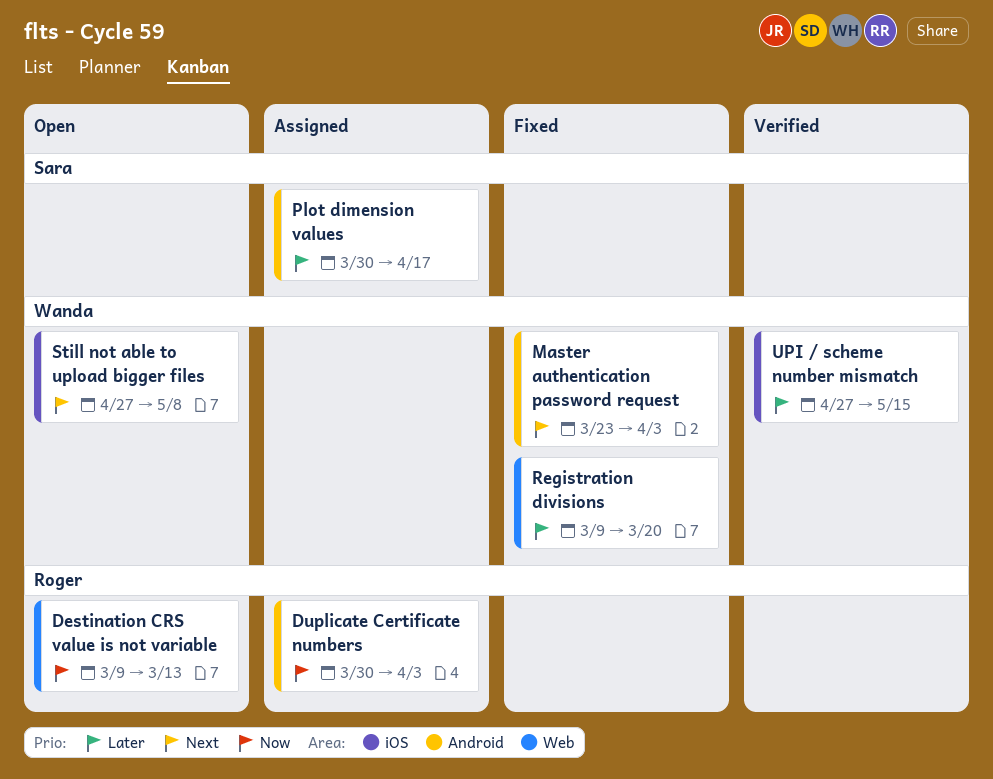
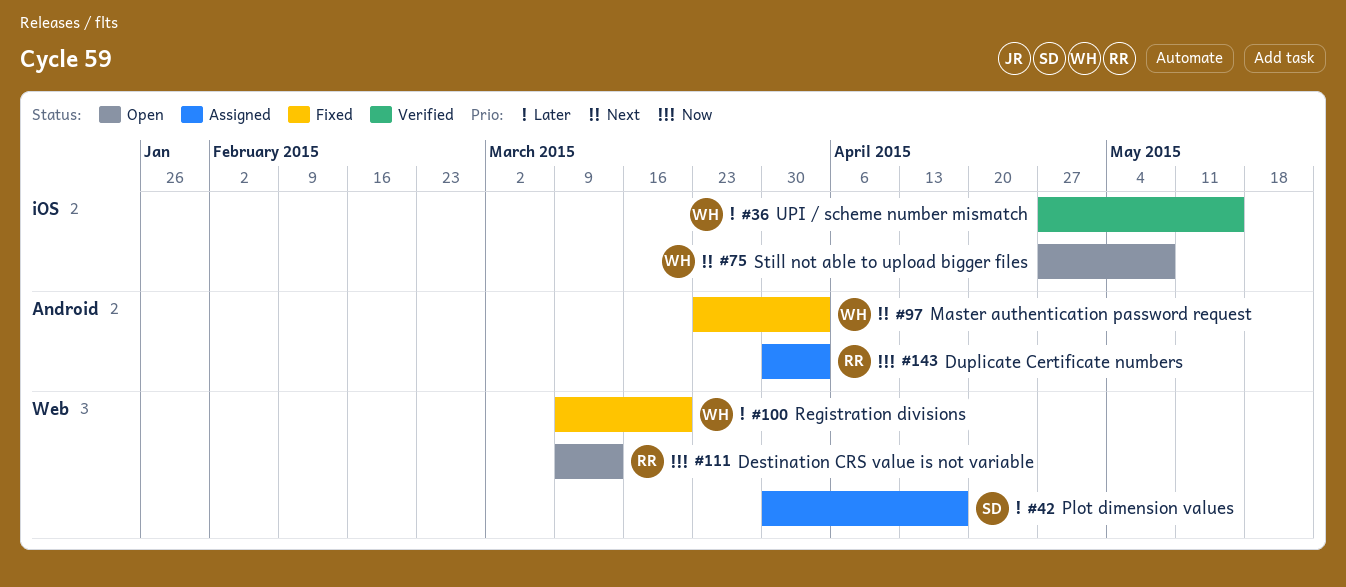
Plot dimension values, label: Android -> Web

